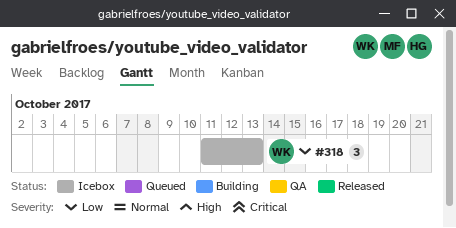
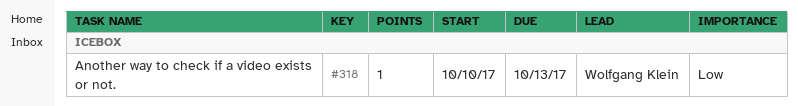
#318, estimate: 3 -> 1
#318, start: Oct 11 -> Oct 10

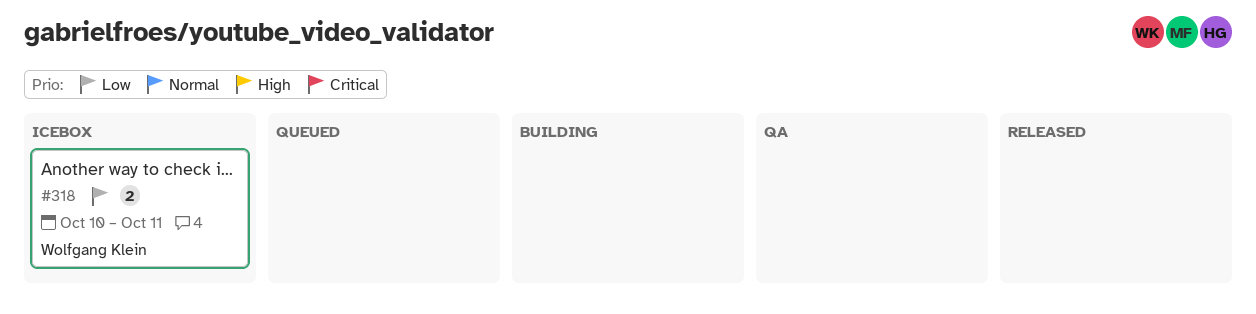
#318, estimate: 1 -> 2
#318, due: Oct 13 -> Oct 11

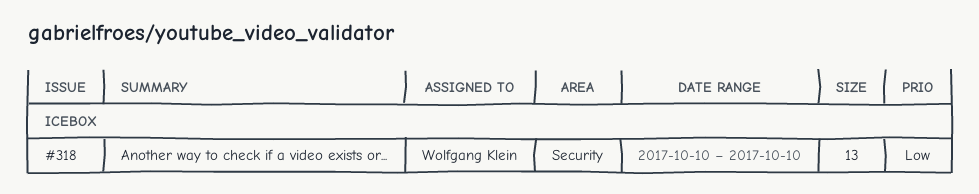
#318, estimate: 2 -> 13
#318, due: Oct 11 -> Oct 10

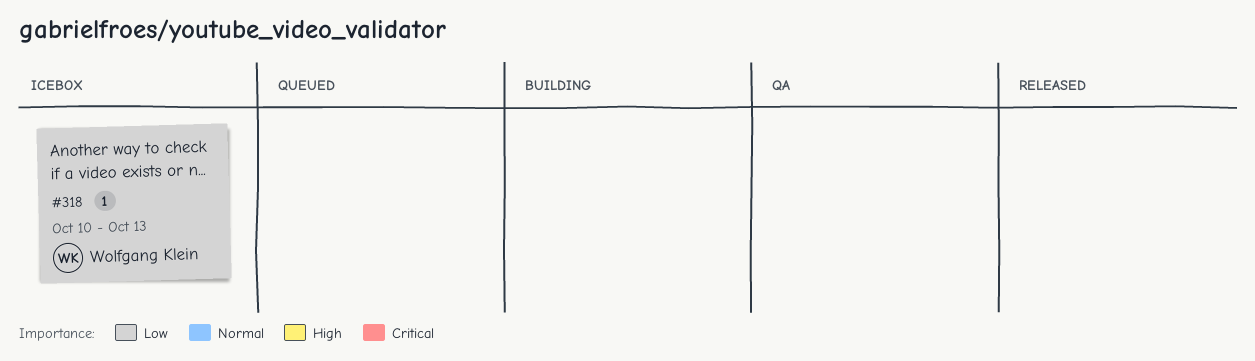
#318, estimate: 13 -> 1
#318, due: Oct 10 -> Oct 13

